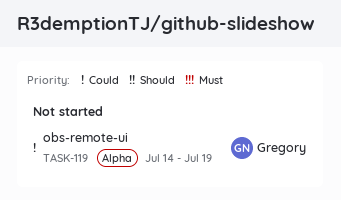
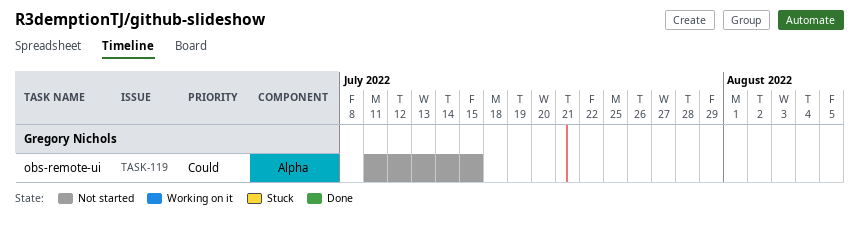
TASK-119, start: Jul 14 -> Jul 11
TASK-119, due: Jul 19 -> Jul 15

